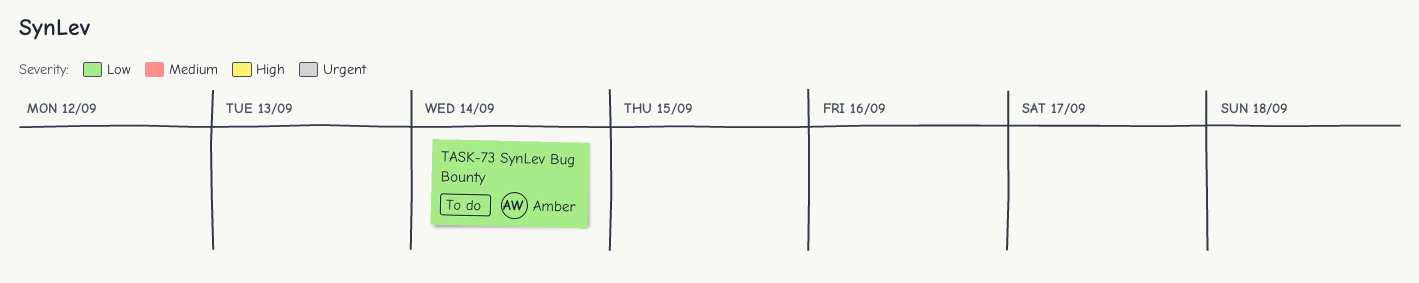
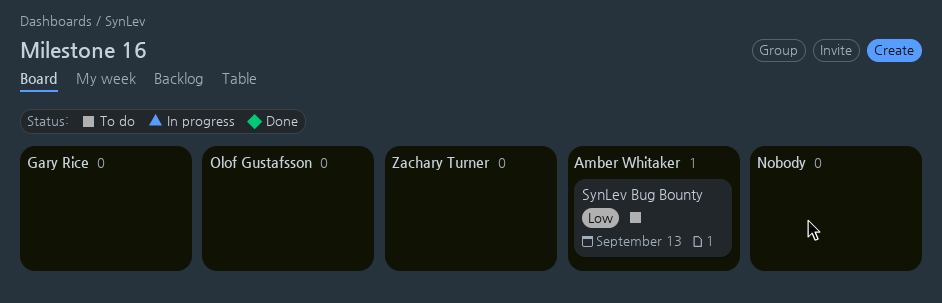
SynLev Bug Bounty, due: Sep 14 -> Sep 13

